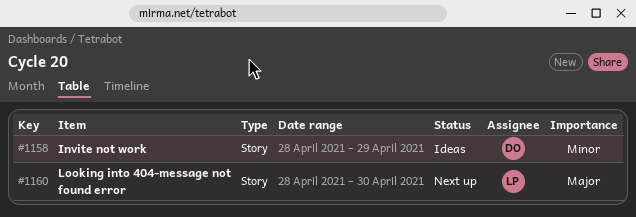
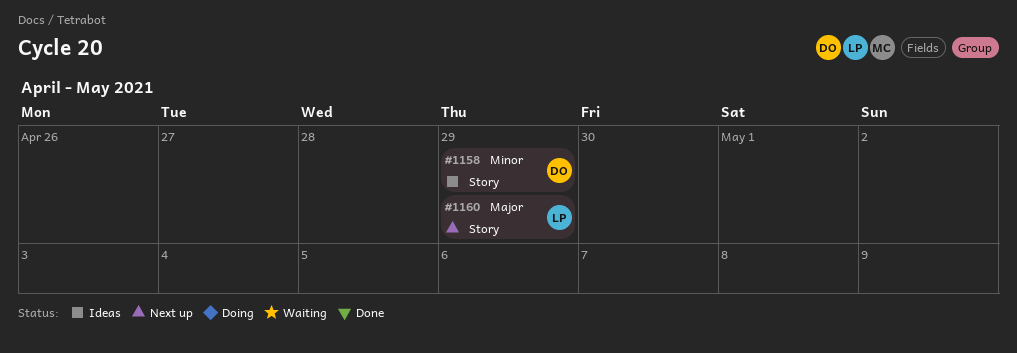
#1160, due: Apr 30 -> Apr 29

